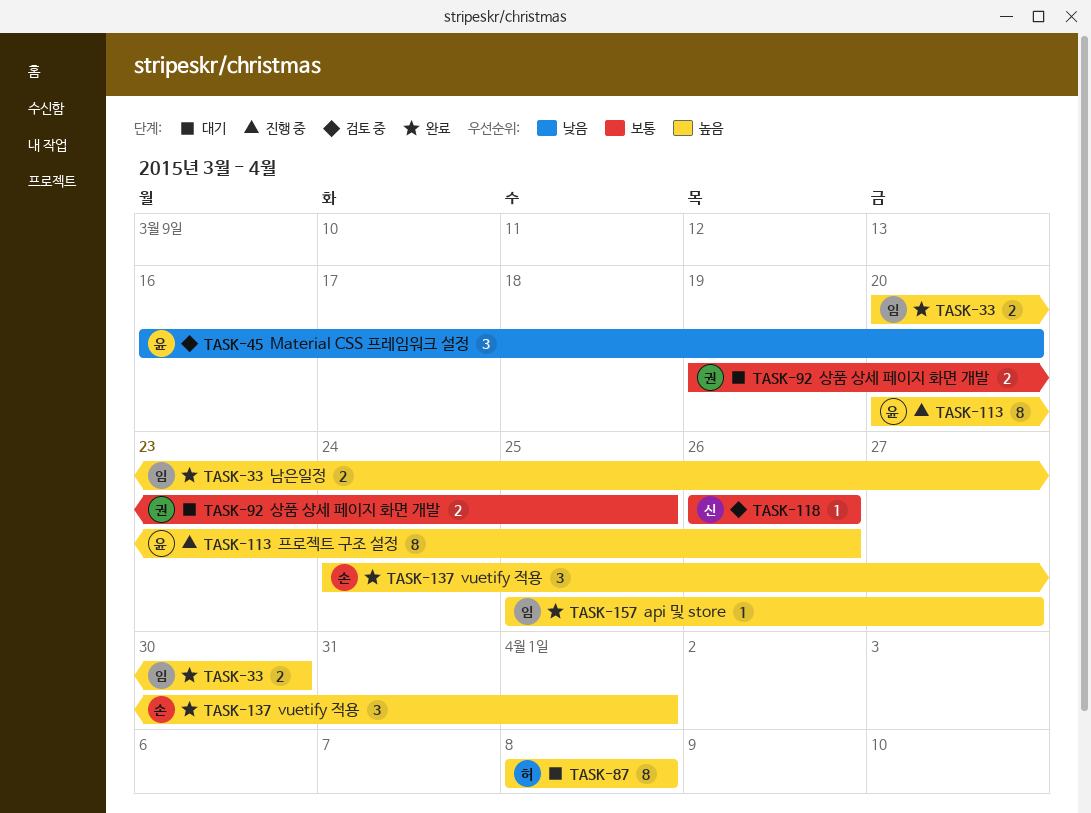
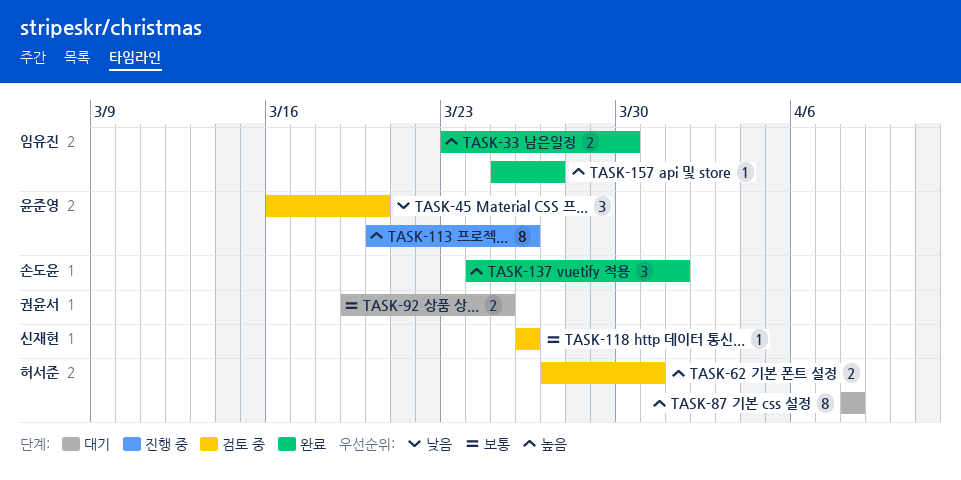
TASK-33, start: Mar 20 -> Mar 23
TASK-62: none -> present

